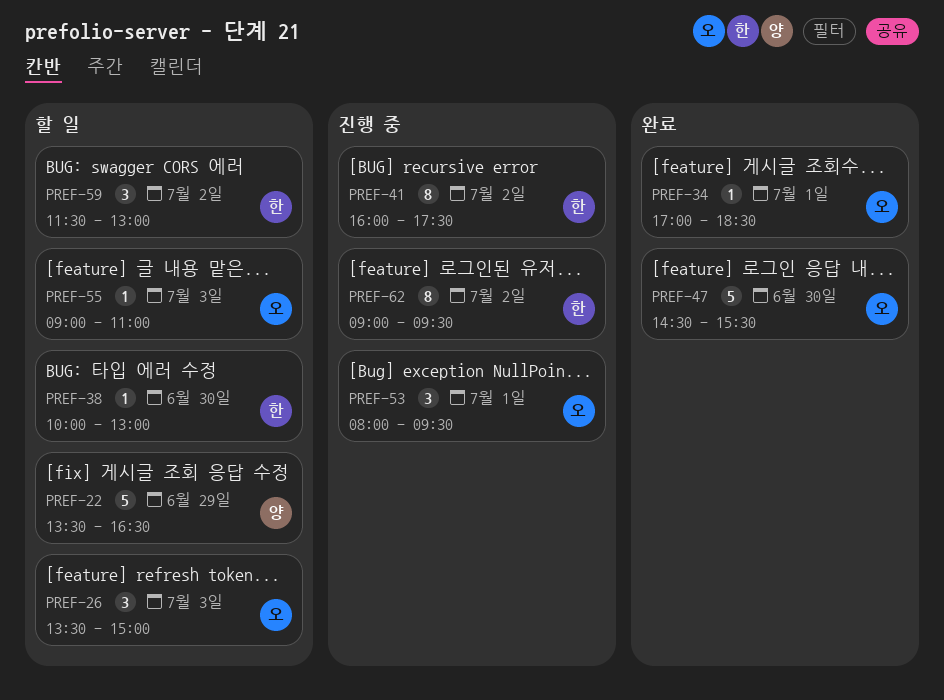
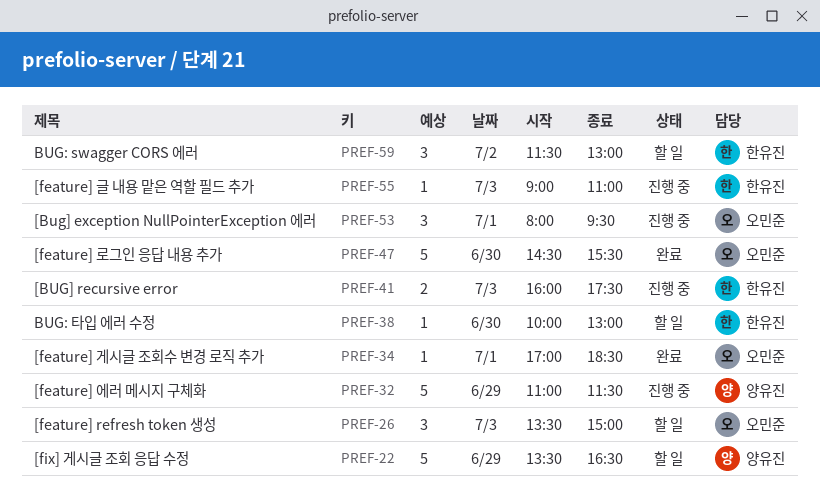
PREF-32: none -> present
PREF-41, estimate: 8 -> 2
PREF-41, day: Jul 2 -> Jul 3
PREF-55, status: 할 일 -> 진행 중
PREF-55, owner: 오민준 -> 한유진
PREF-62: present -> none

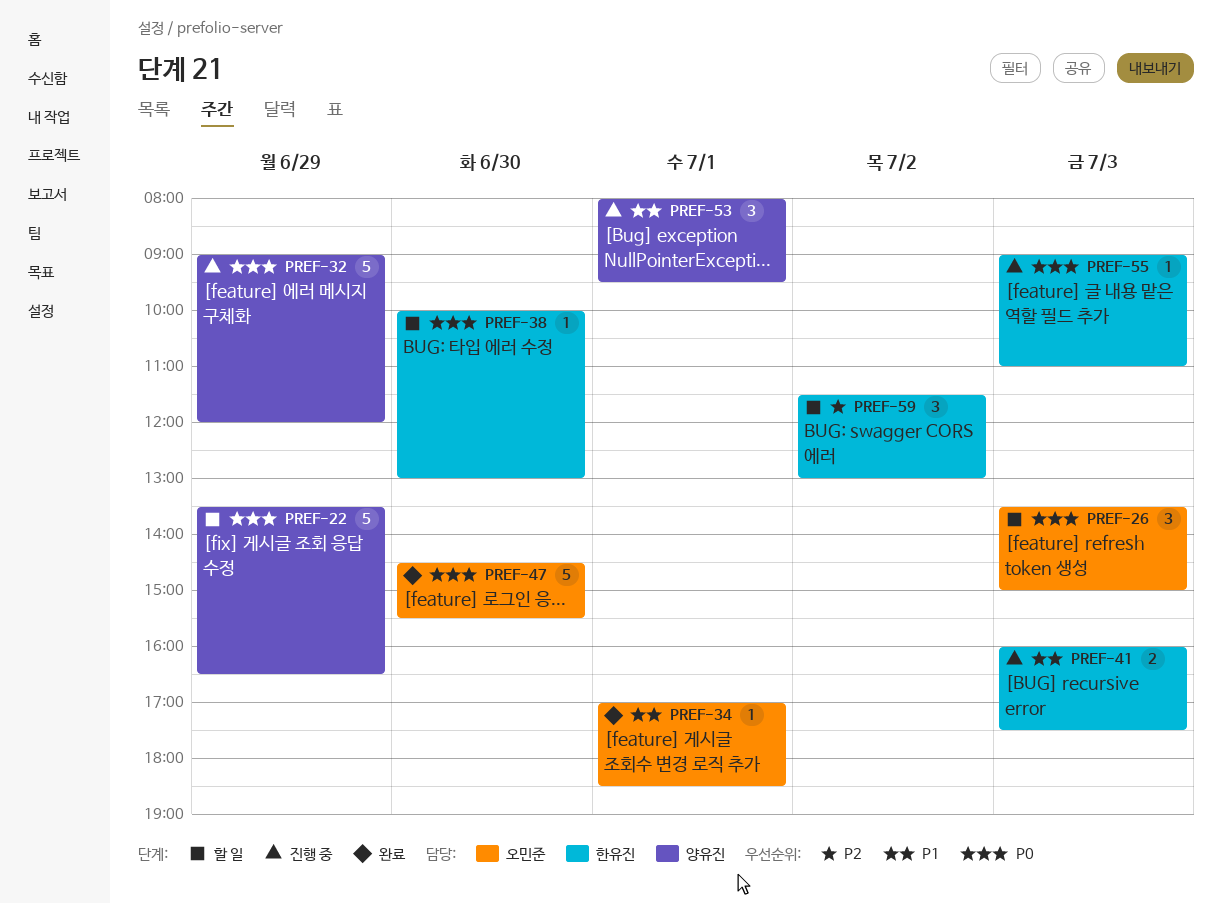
PREF-32, begins: 11:00 -> 09:00
PREF-32, ends: 11:30 -> 12:00
PREF-53, owner: 오민준 -> 양유진

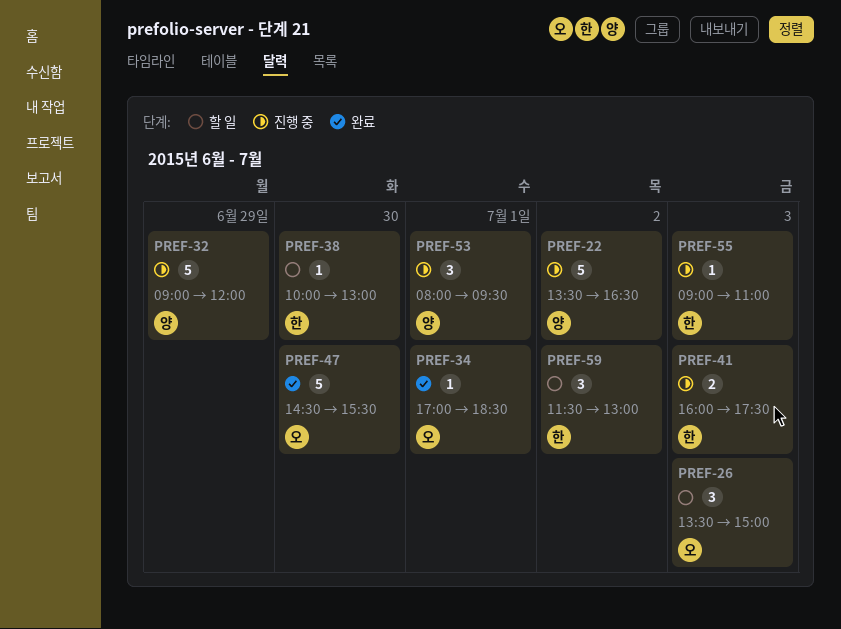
PREF-22, status: 할 일 -> 진행 중
PREF-22, day: Jun 29 -> Jul 2

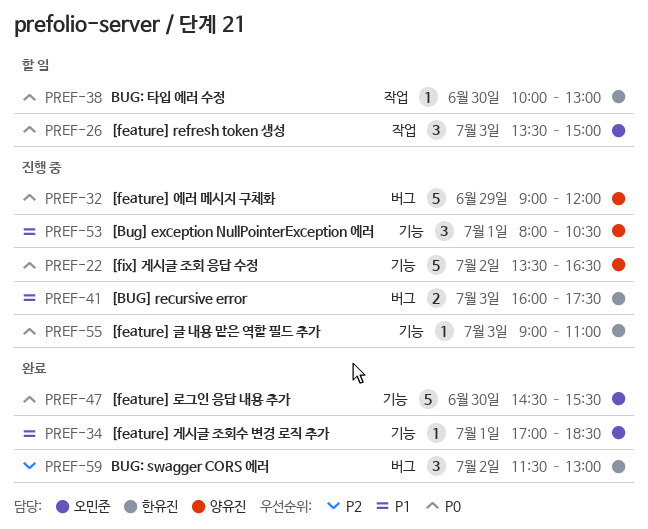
PREF-53, ends: 09:30 -> 10:30
PREF-59, status: 할 일 -> 완료

